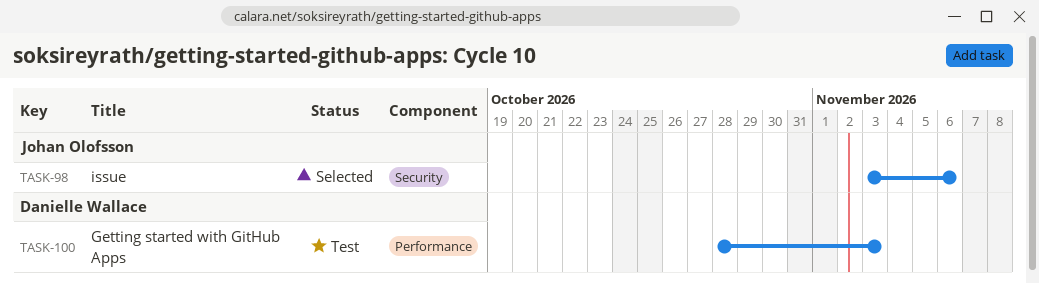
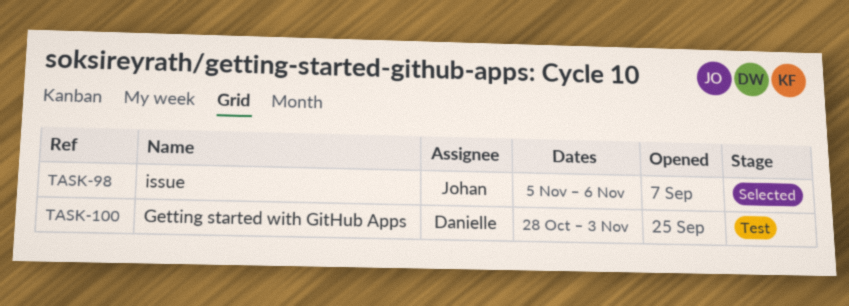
TASK-98, start: Nov 3 -> Nov 5

